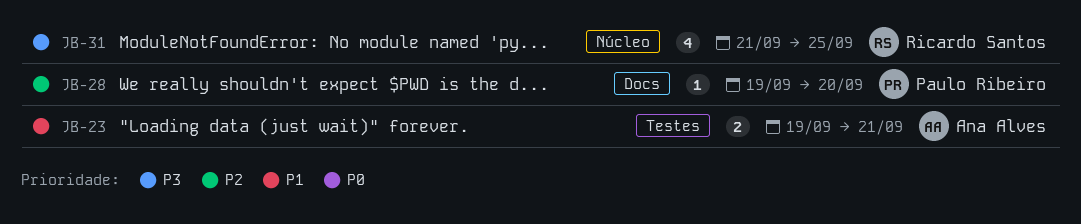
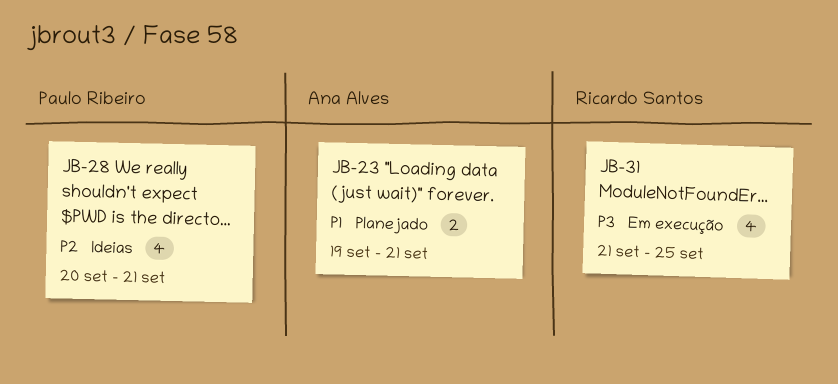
JB-28, estimate: 1 -> 4
JB-28, start: Sep 19 -> Sep 20
JB-28, due: Sep 20 -> Sep 21

